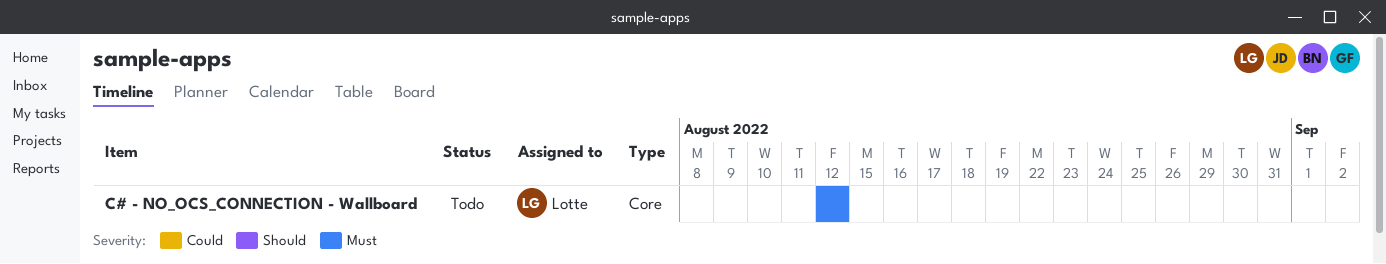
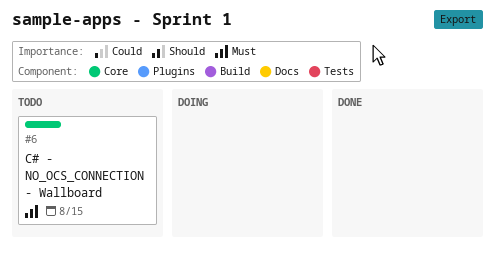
C# - NO_OCS_CONNECTION - Wallboard, due: Aug 12 -> Aug 15

